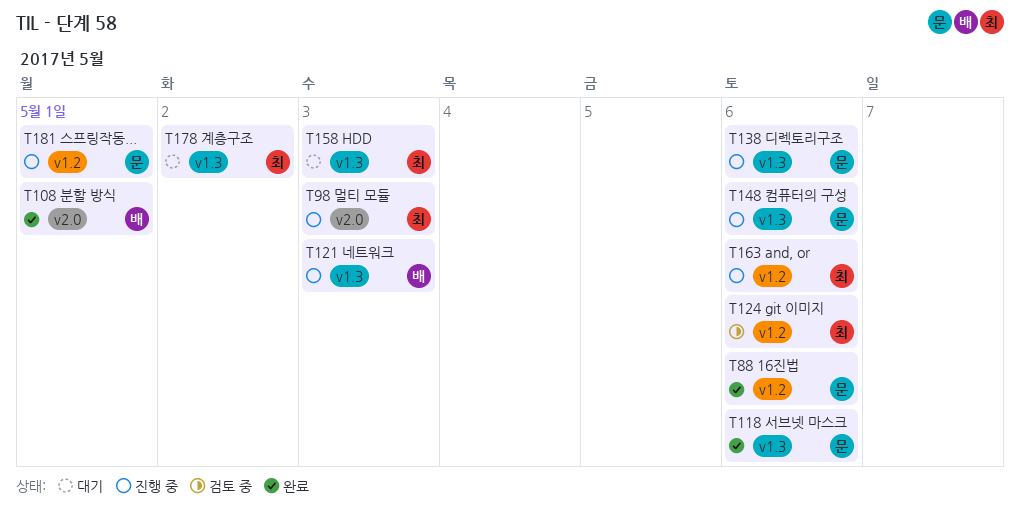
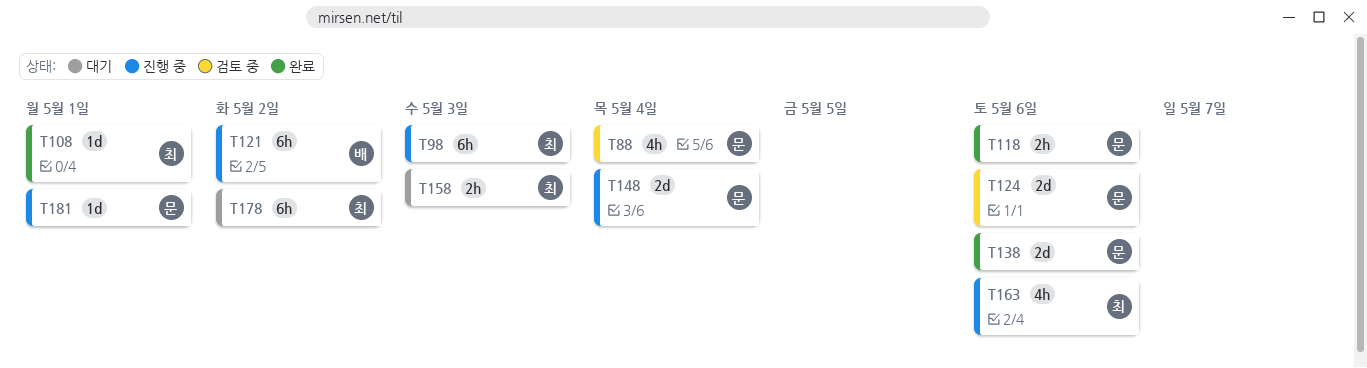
T88, status: 완료 -> 검토 중
T88, due: May 6 -> May 4
T108, owner: 배 -> 최
T121, due: May 3 -> May 2
T124, owner: 최 -> 문
T138, status: 진행 중 -> 완료
T148, due: May 6 -> May 4

